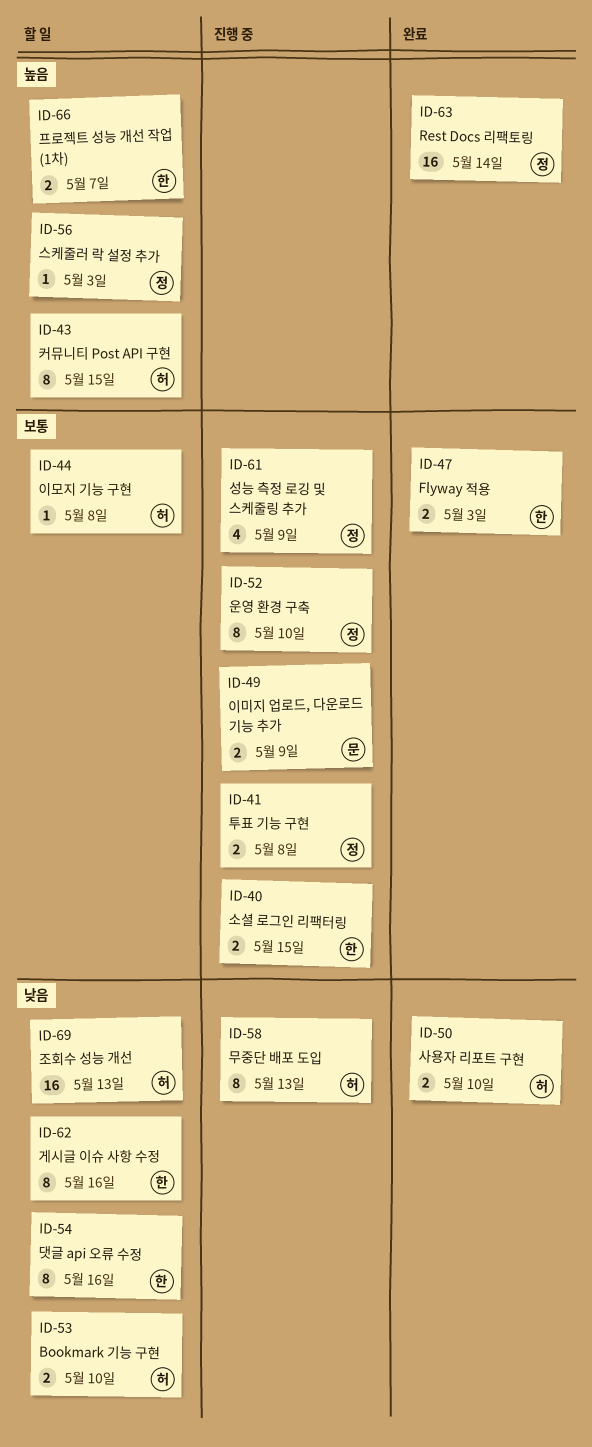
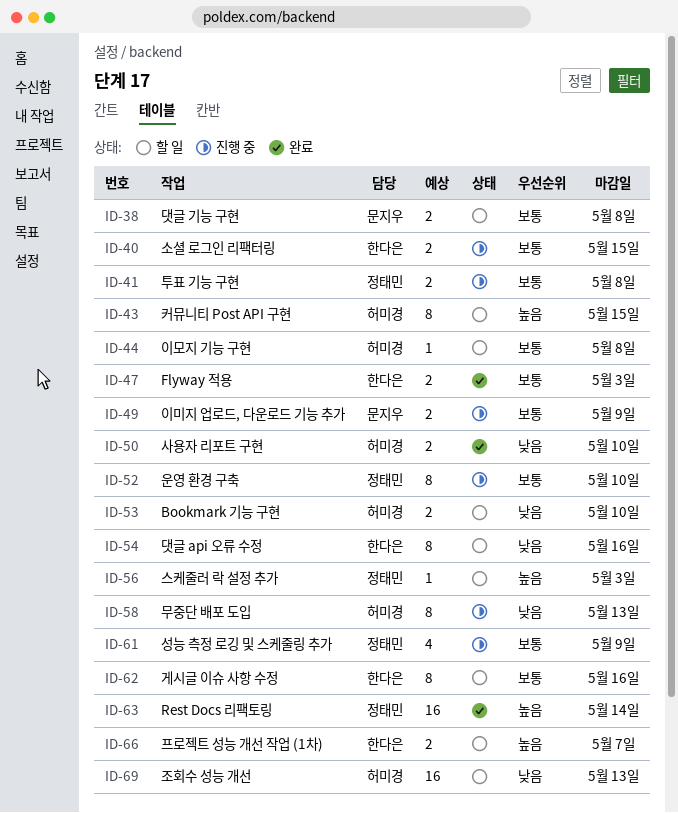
ID-38: none -> present
ID-62, priority: 낮음 -> 보통

